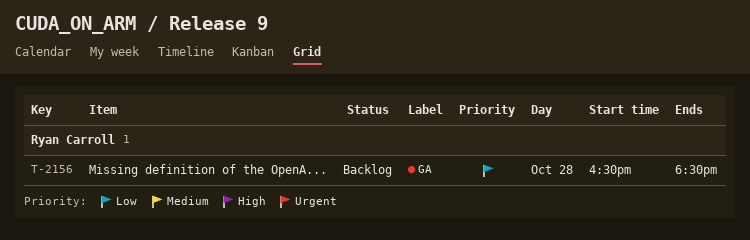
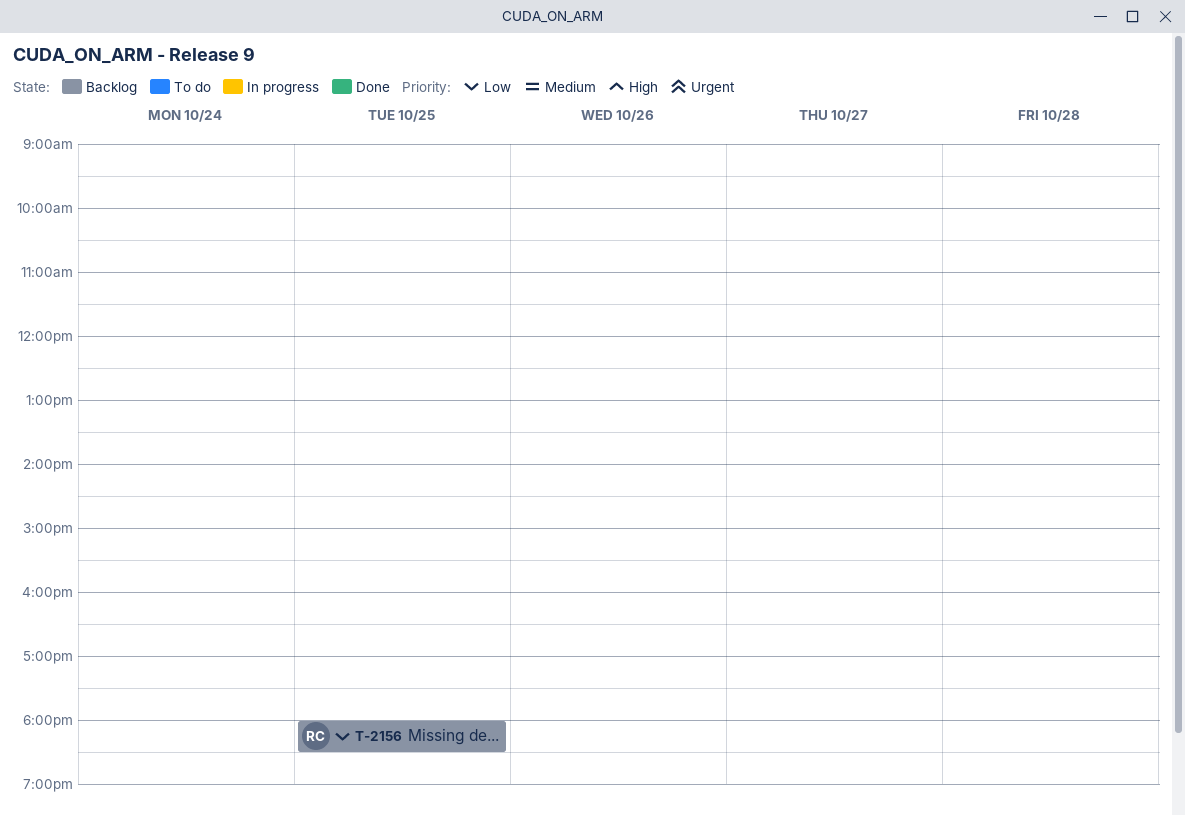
T-2156, day: Oct 28 -> Oct 25
T-2156, begins: 16:30 -> 18:00

